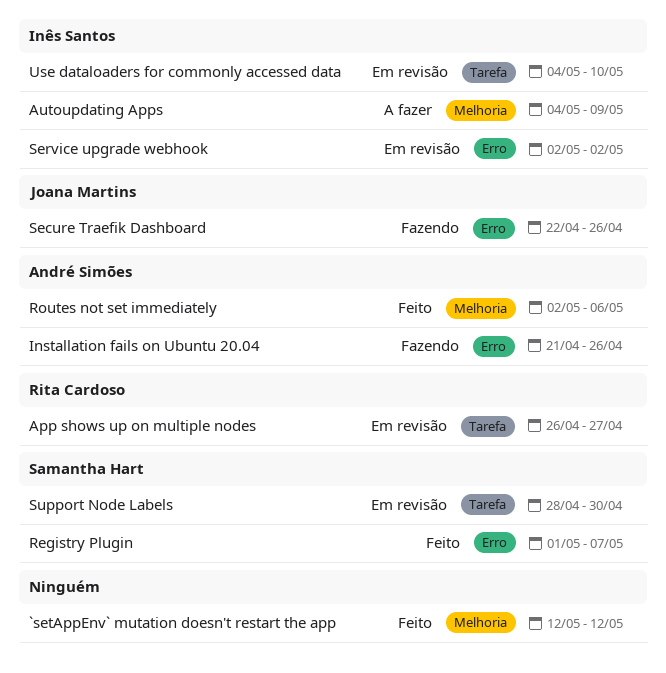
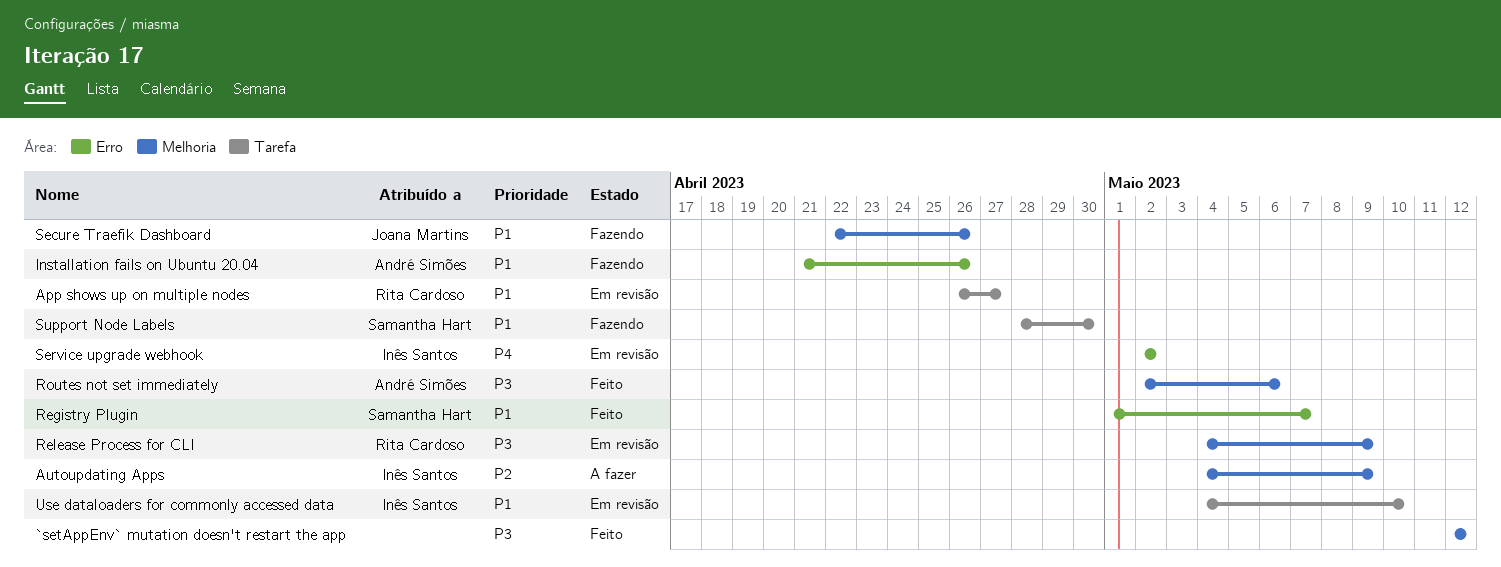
Release Process for CLI: none -> present
Secure Traefik Dashboard, label: Erro -> Melhoria
Support Node Labels, status: Em revisão -> Fazendo

